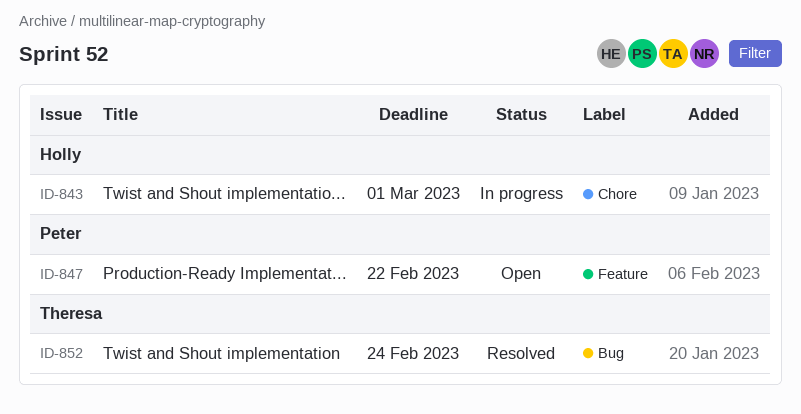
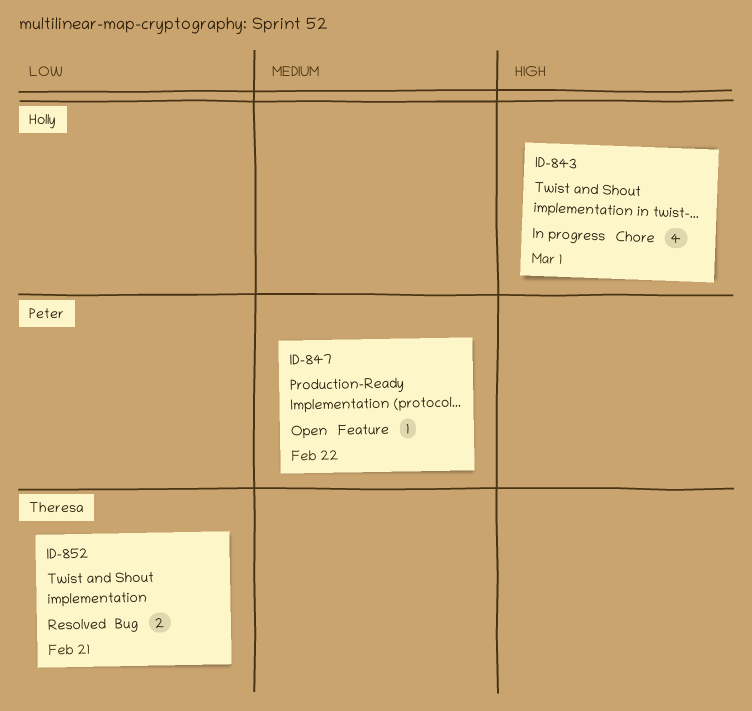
ID-852, due: Feb 24 -> Feb 21

